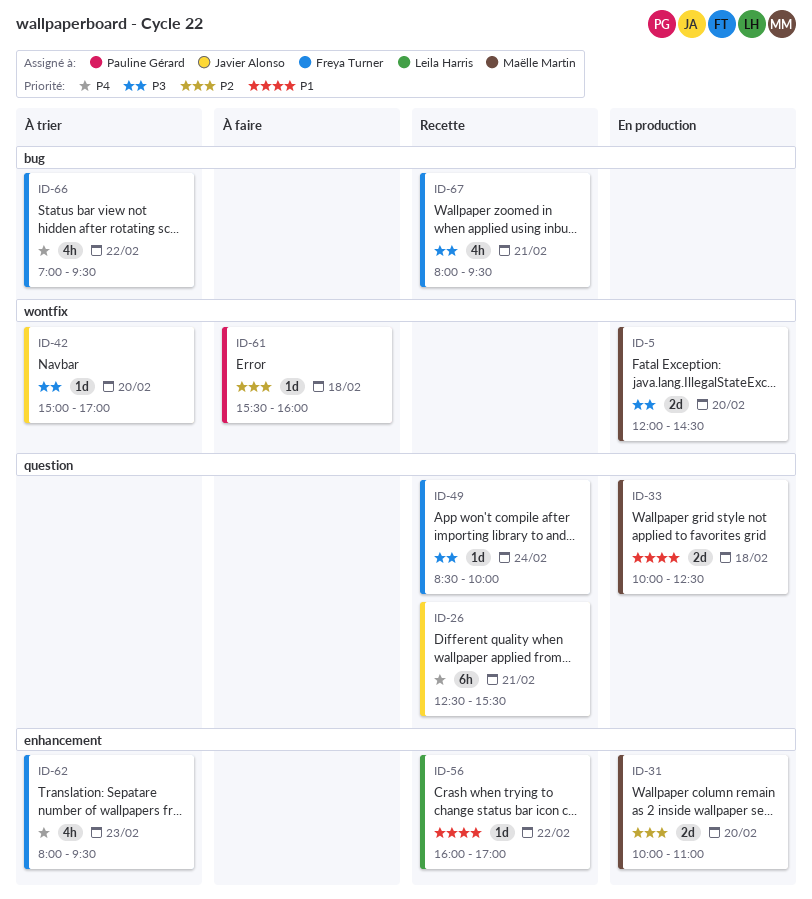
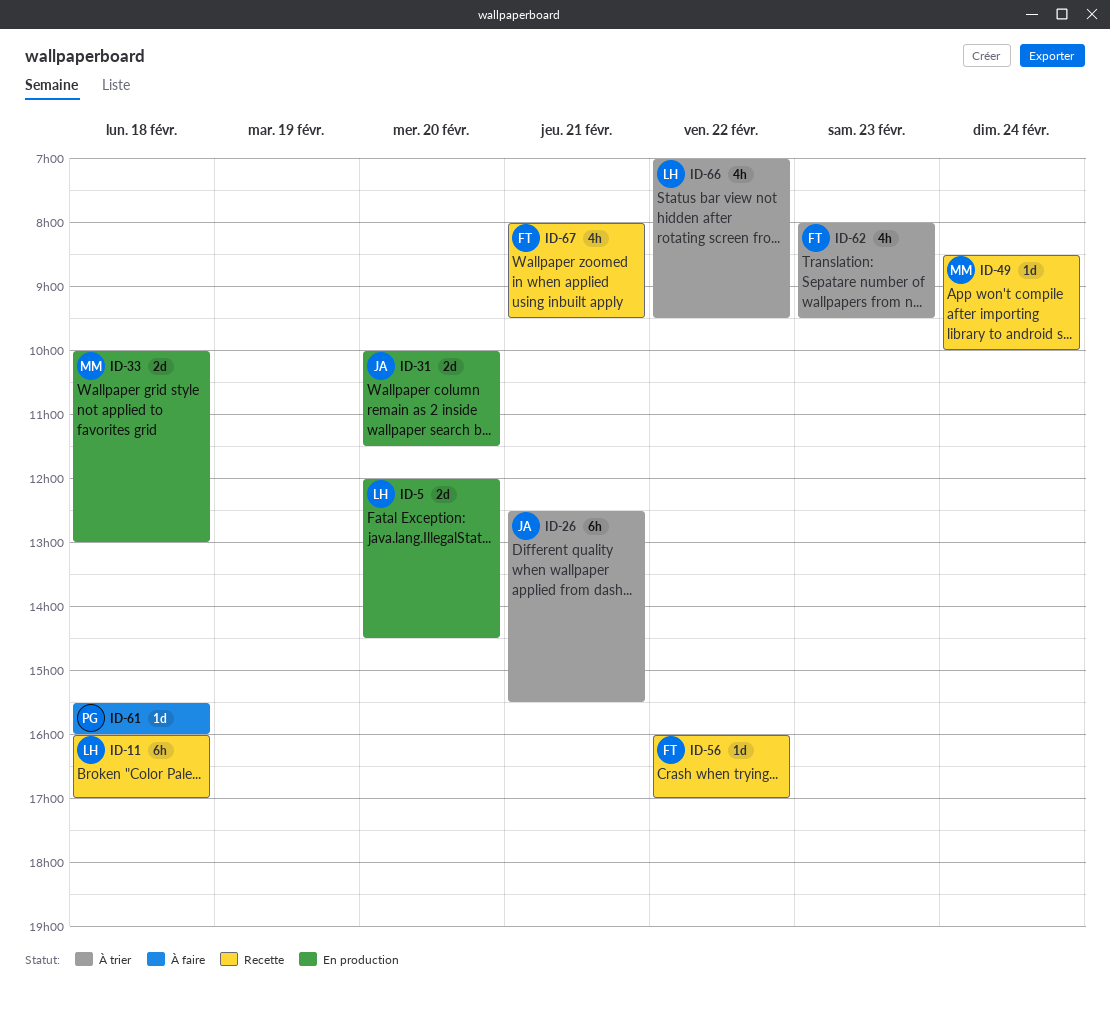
ID-5, owner: Maëlle Martin -> Leila Harris
ID-11: none -> present
ID-26, status: Recette -> À trier
ID-31, owner: Maëlle Martin -> Javier Alonso
ID-31, ends: 11:00 -> 11:30
ID-33, ends: 12:30 -> 13:00
ID-42: present -> none
ID-49, owner: Freya Turner -> Maëlle Martin
ID-56, owner: Leila Harris -> Freya Turner
ID-66, owner: Freya Turner -> Leila Harris

